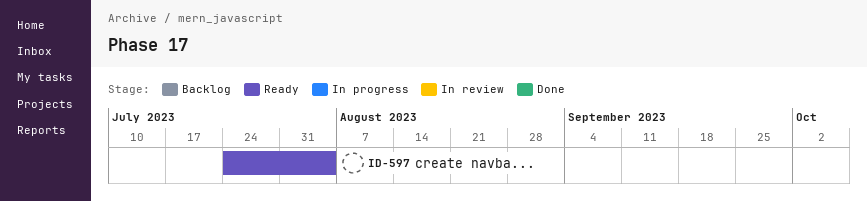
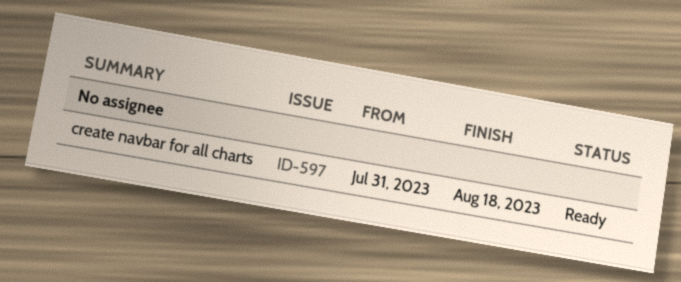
ID-597, start: Jul 24 -> Jul 31
ID-597, due: Aug 4 -> Aug 18

